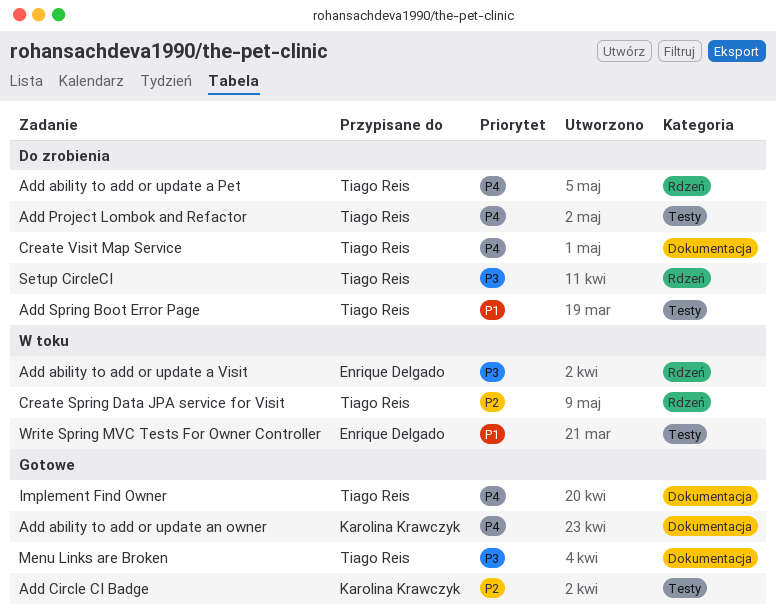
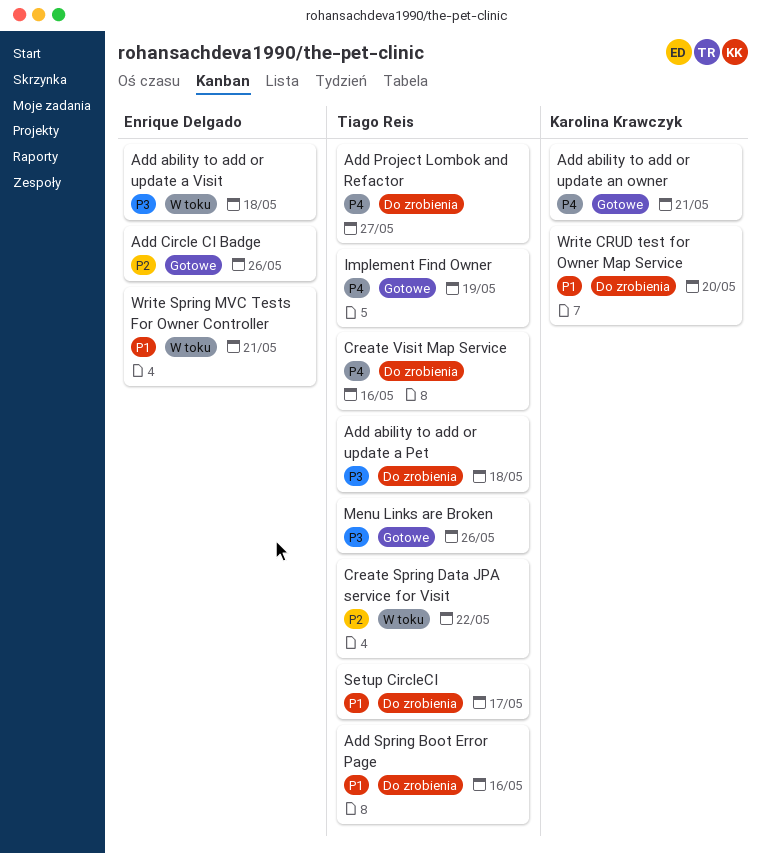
Add ability to add or update a Pet, priority: P4 -> P3
Add Circle CI Badge, owner: Karolina Krawczyk -> Enrique Delgado
Setup CircleCI, priority: P3 -> P1
Write CRUD test for Owner Map Service: none -> present

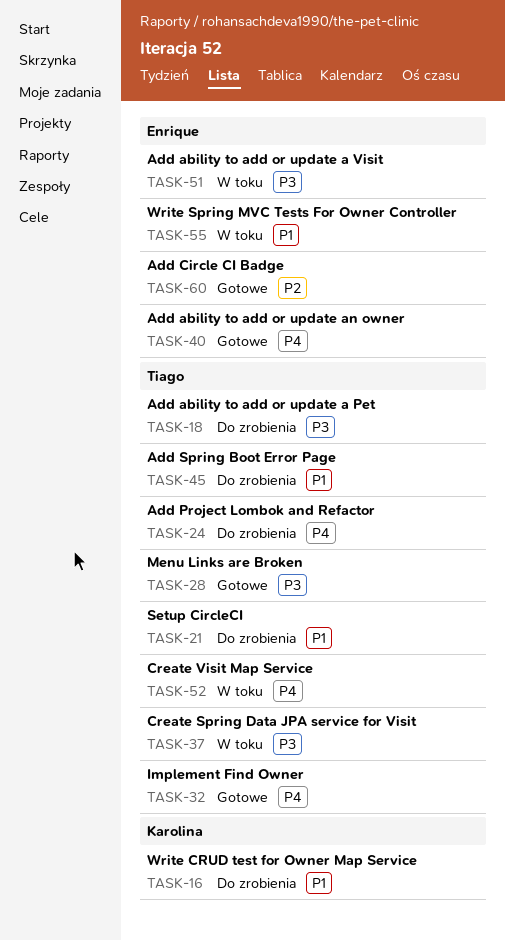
Add ability to add or update an owner, owner: Karolina Krawczyk -> Enrique Delgado
Create Spring Data JPA service for Visit, priority: P2 -> P3
Create Visit Map Service, status: Do zrobienia -> W toku

